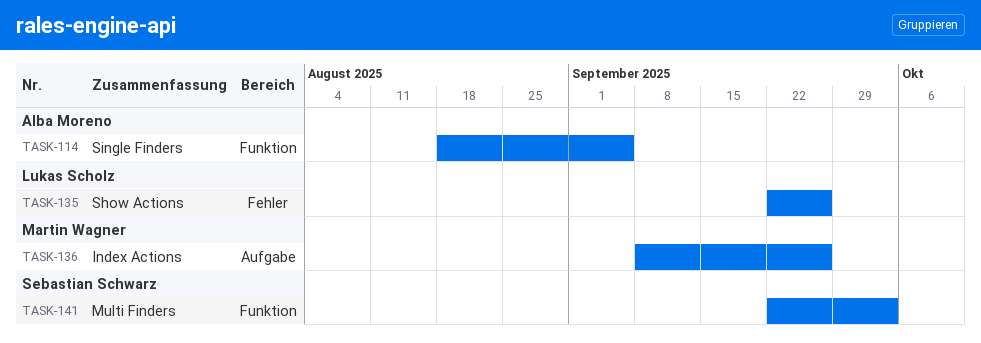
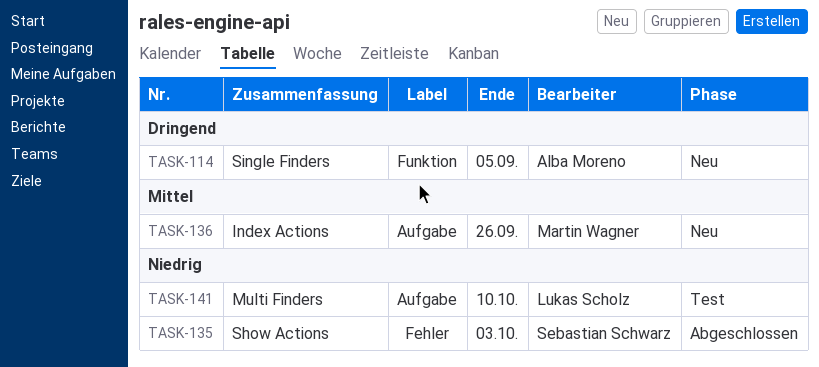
TASK-135, owner: Lukas Scholz -> Sebastian Schwarz
TASK-135, due: Sep 26 -> Oct 3
TASK-141, owner: Sebastian Schwarz -> Lukas Scholz
TASK-141, label: Funktion -> Aufgabe
TASK-141, due: Oct 3 -> Oct 10

